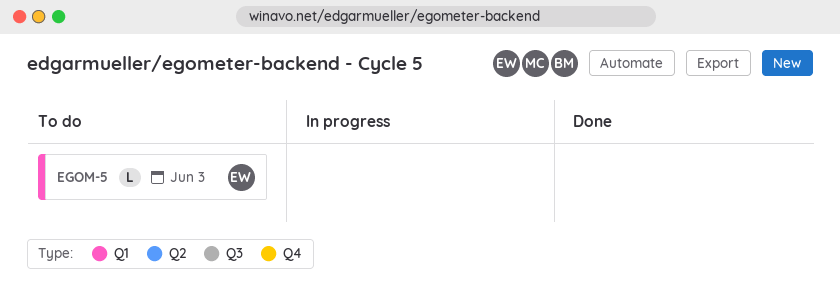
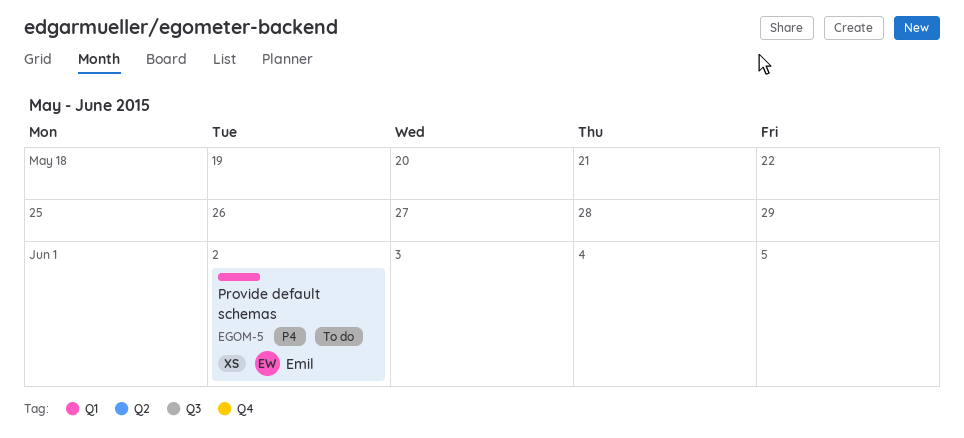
EGOM-5, estimate: L -> XS
EGOM-5, due: Jun 3 -> Jun 2

